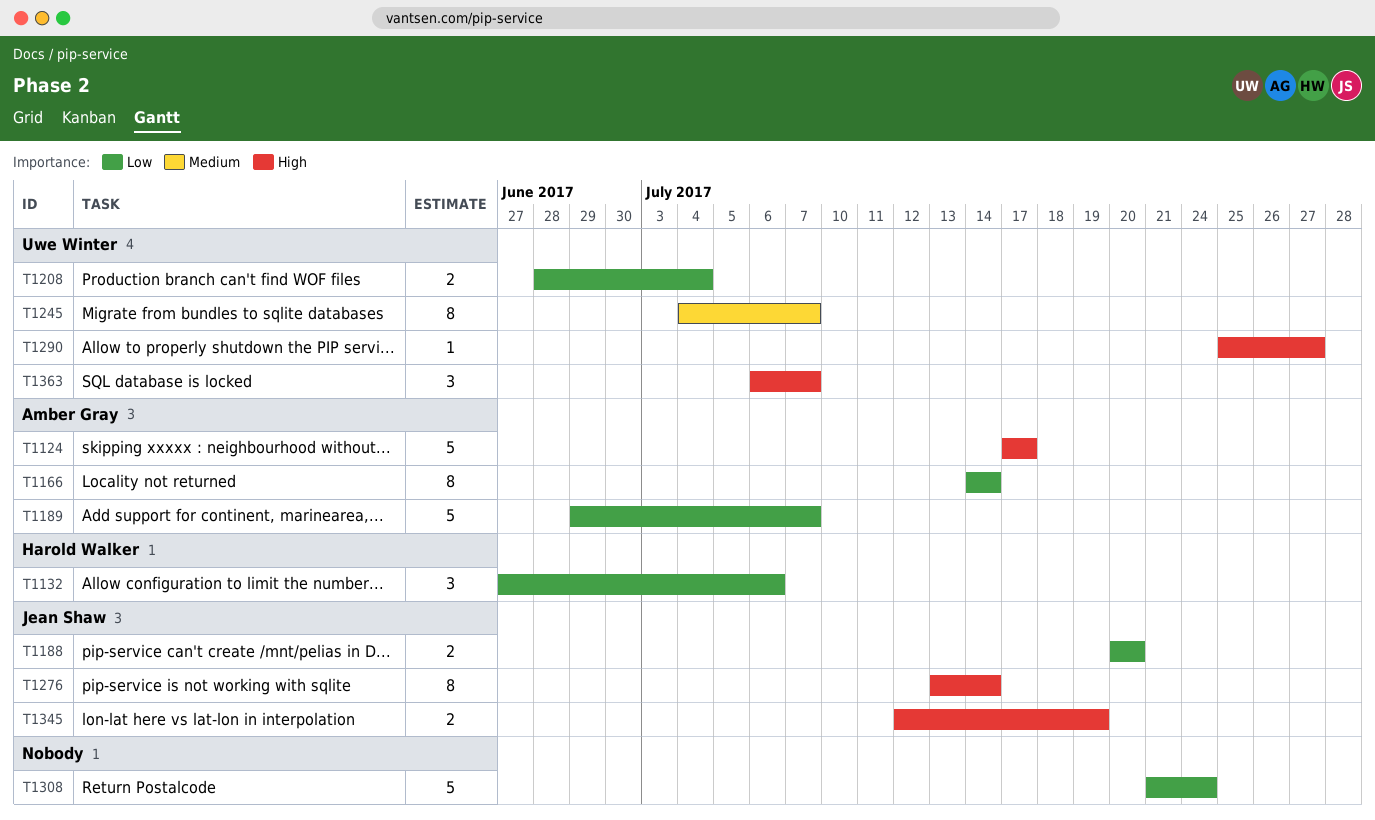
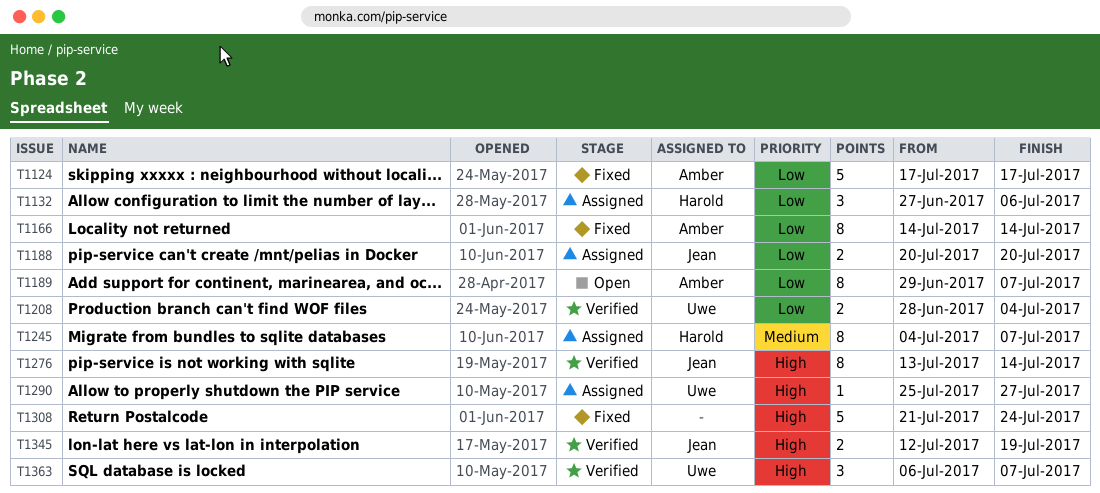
T1124, priority: High -> Low
T1189, estimate: 5 -> 8
T1245, owner: Uwe Winter -> Harold Walker
T1308, priority: Low -> High

